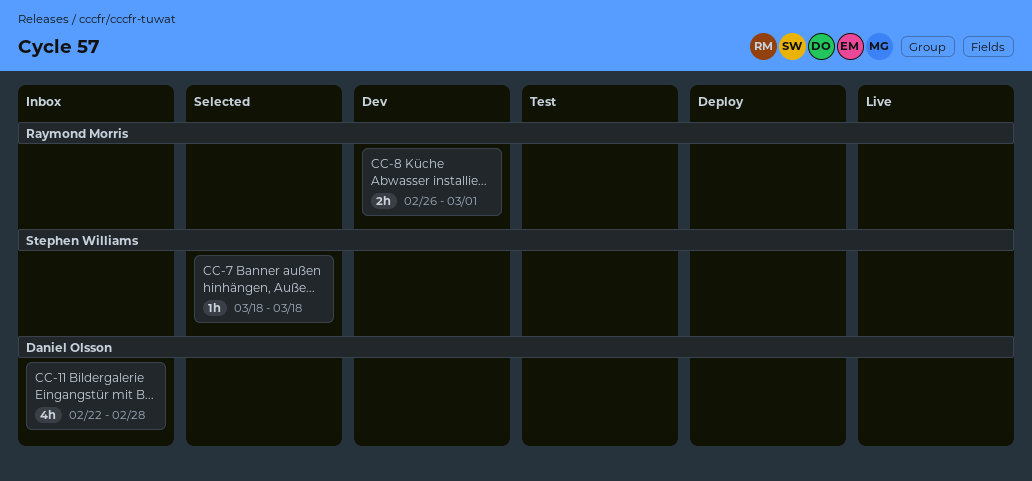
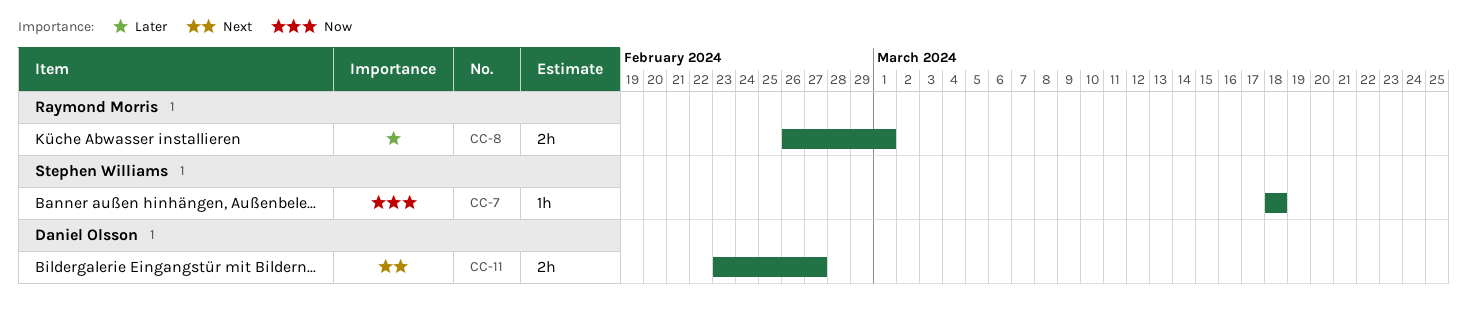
CC-11, estimate: 4h -> 2h
CC-11, start: Feb 22 -> Feb 23
CC-11, due: Feb 28 -> Feb 27

